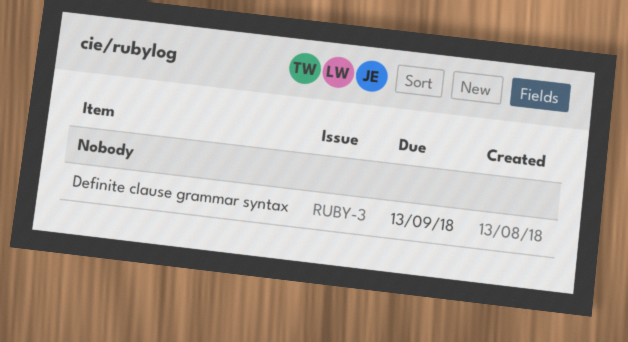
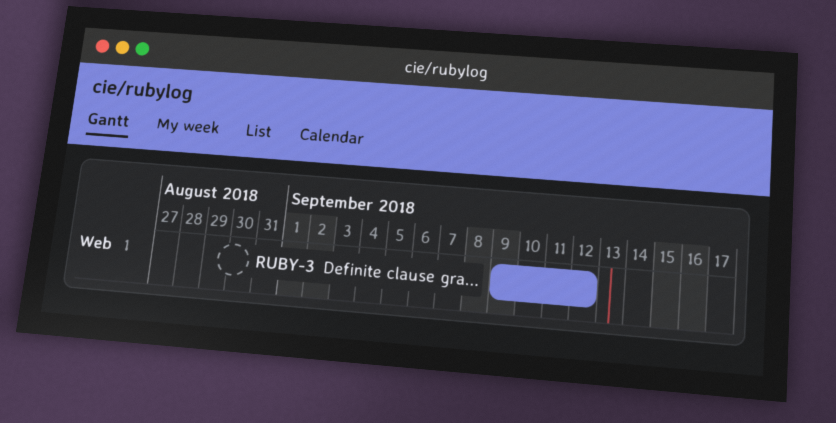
RUBY-3, due: Sep 13 -> Sep 12

